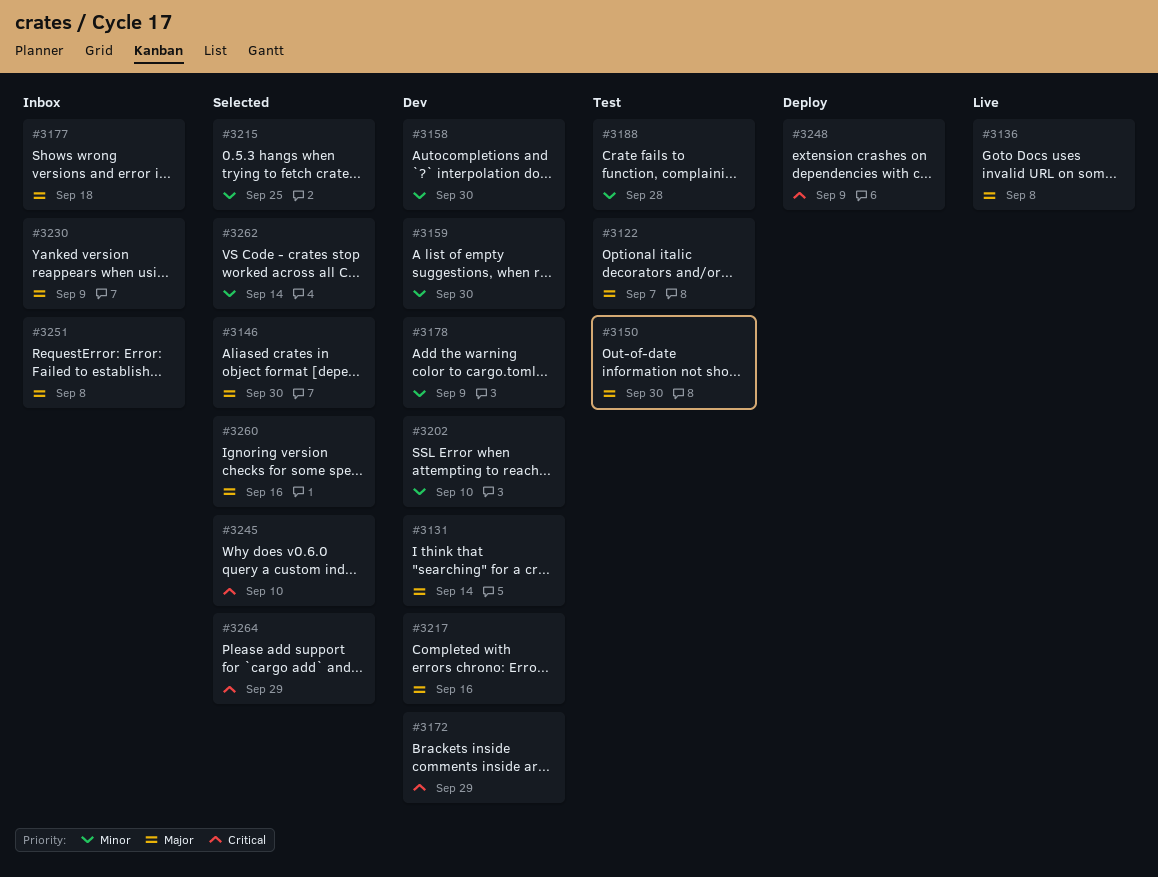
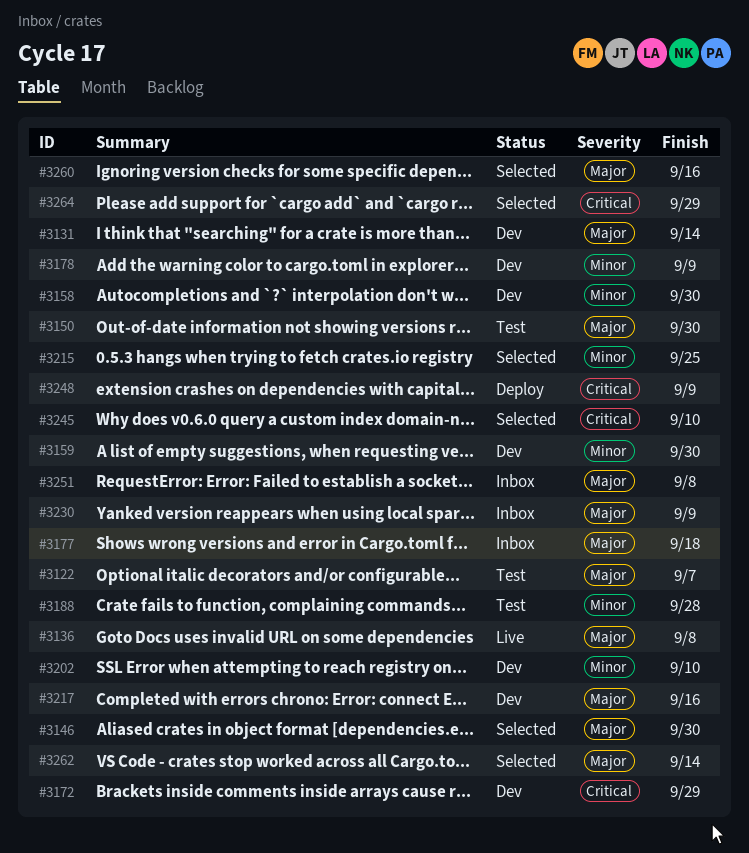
#3262, priority: Minor -> Major

